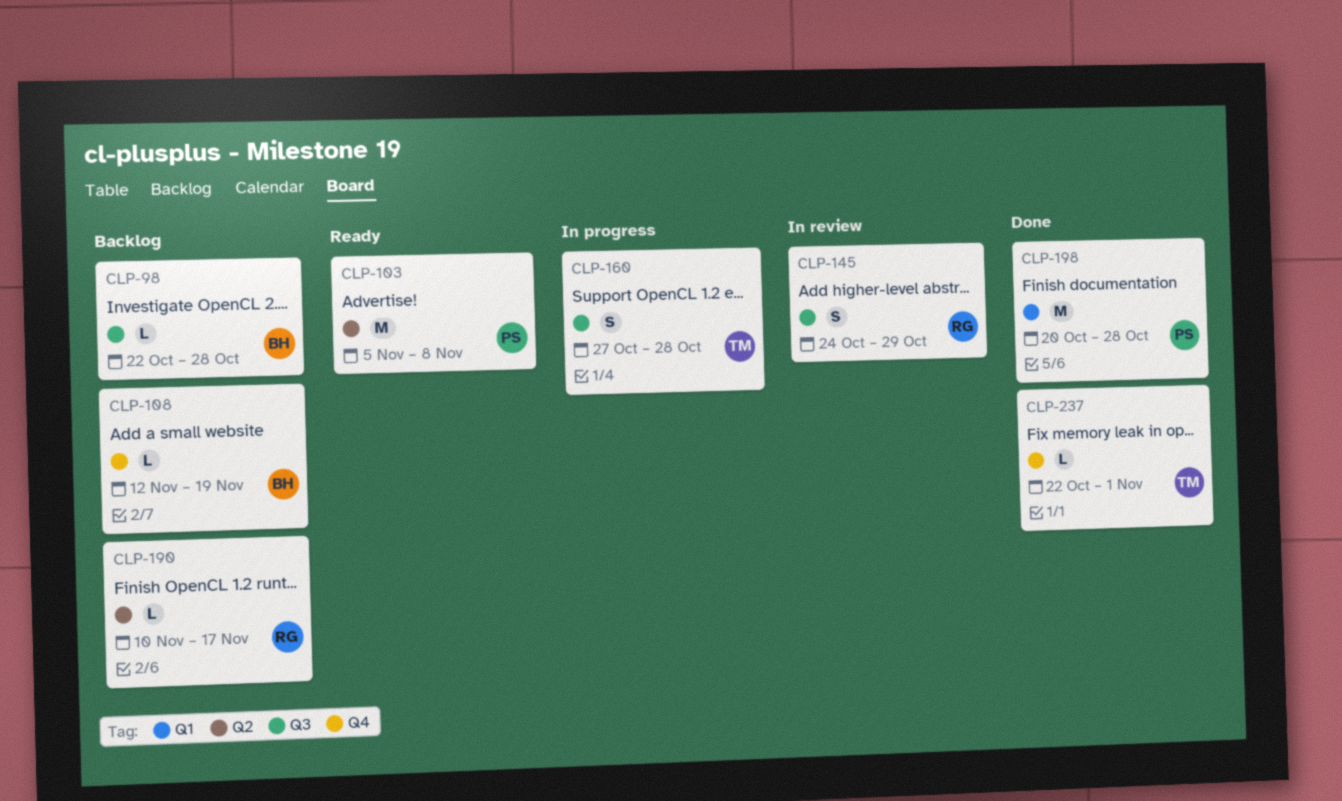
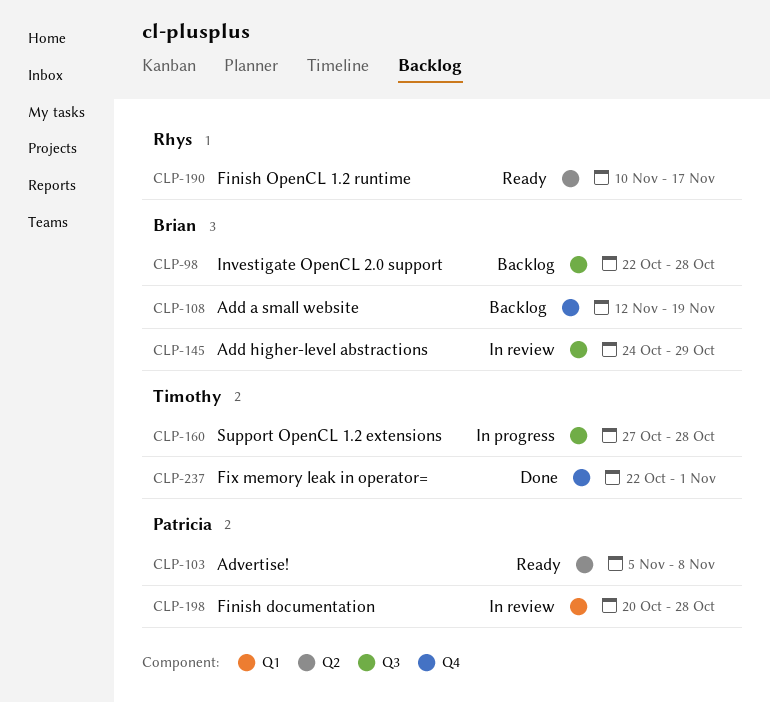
CLP-145, owner: Rhys -> Brian
CLP-190, status: Backlog -> Ready
CLP-198, status: Done -> In review

